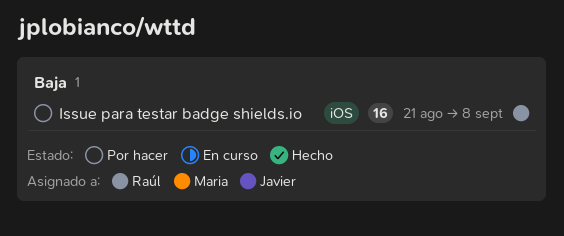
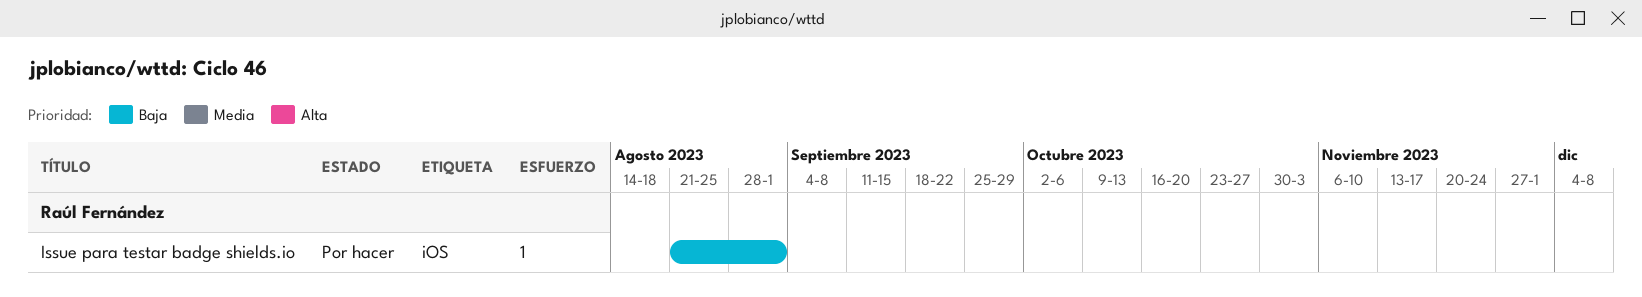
Issue para testar badge shields.io, estimate: 16 -> 1
Issue para testar badge shields.io, due: Sep 8 -> Sep 1

